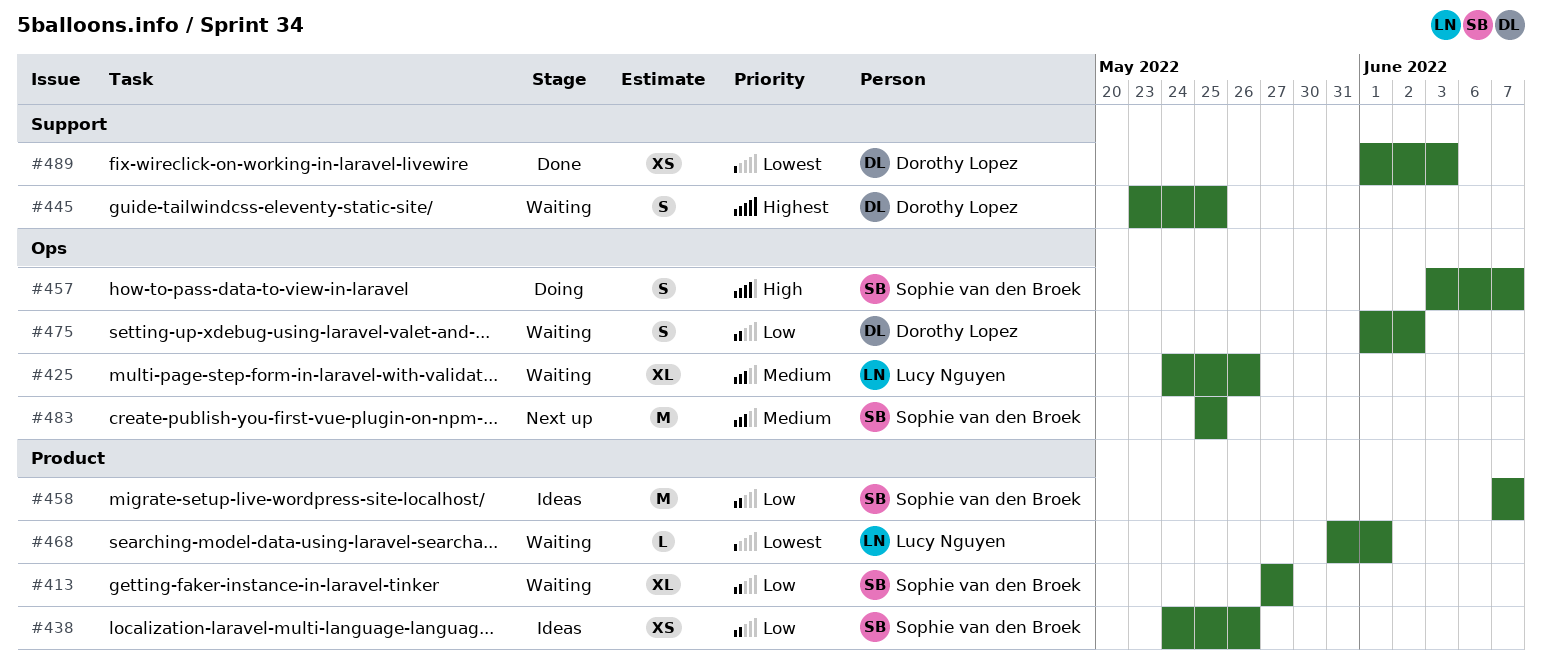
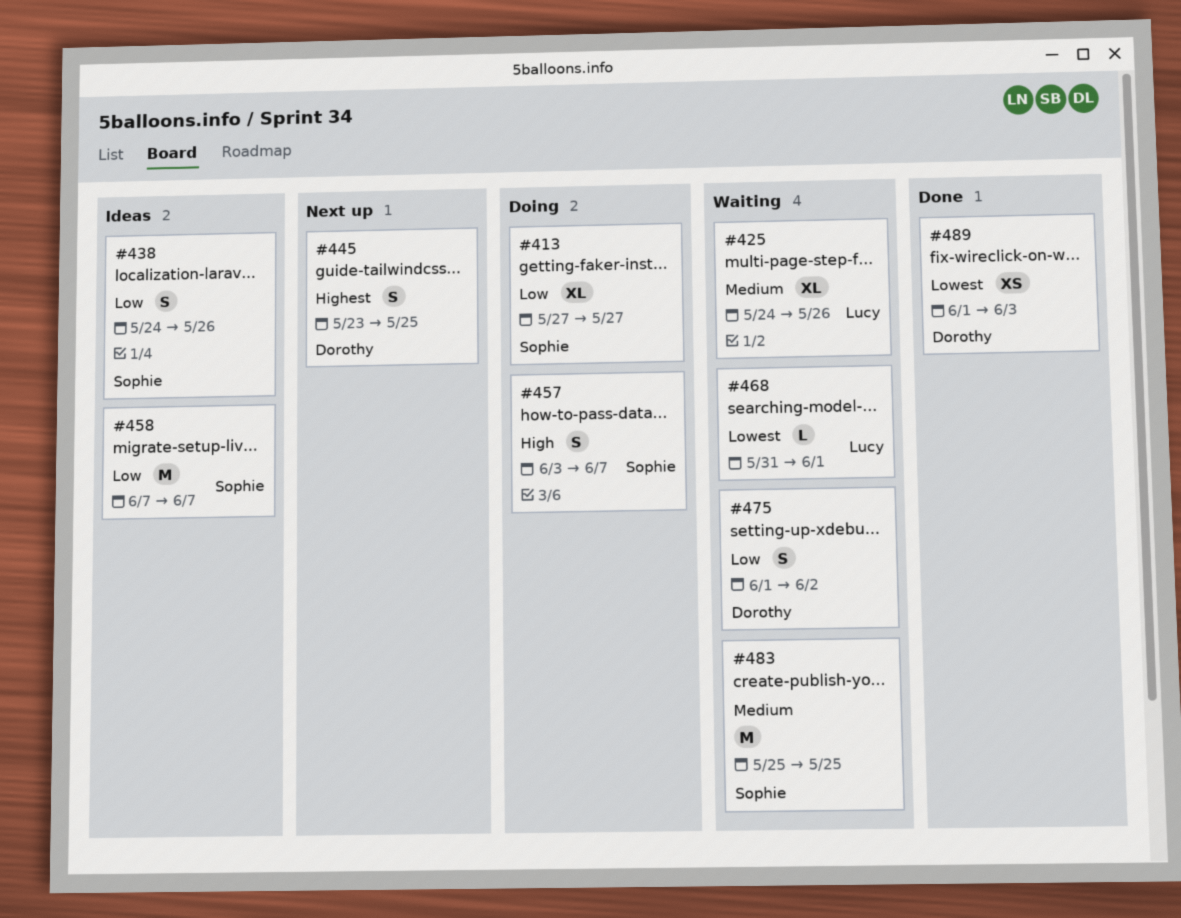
#413, status: Waiting -> Doing
#438, estimate: XS -> S
#445, status: Waiting -> Next up
#483, status: Next up -> Waiting

